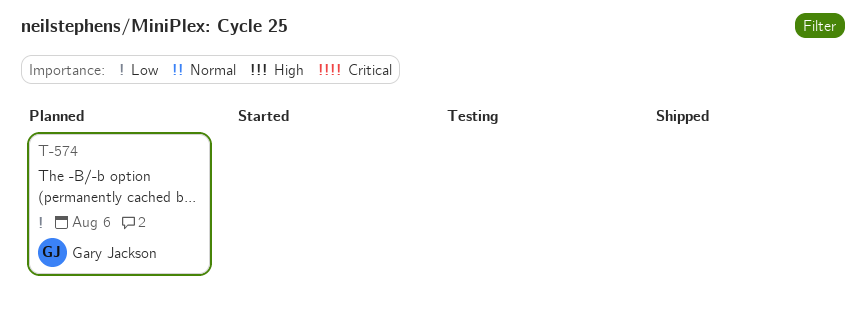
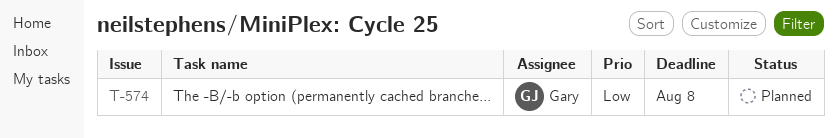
T-574, due: Aug 6 -> Aug 8

